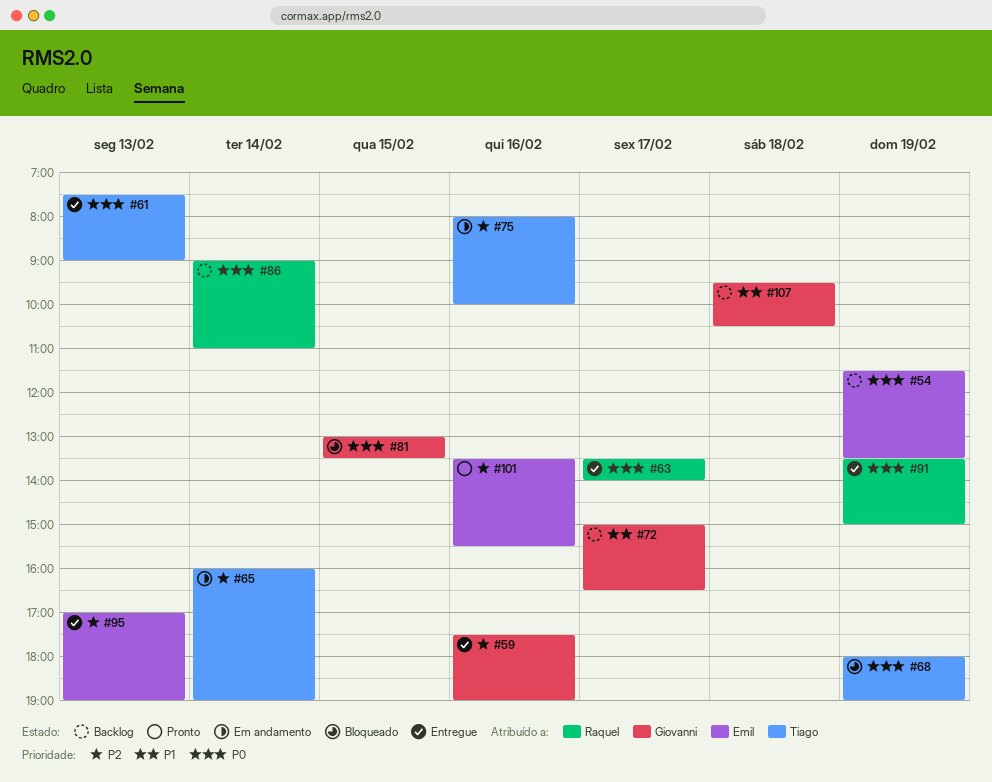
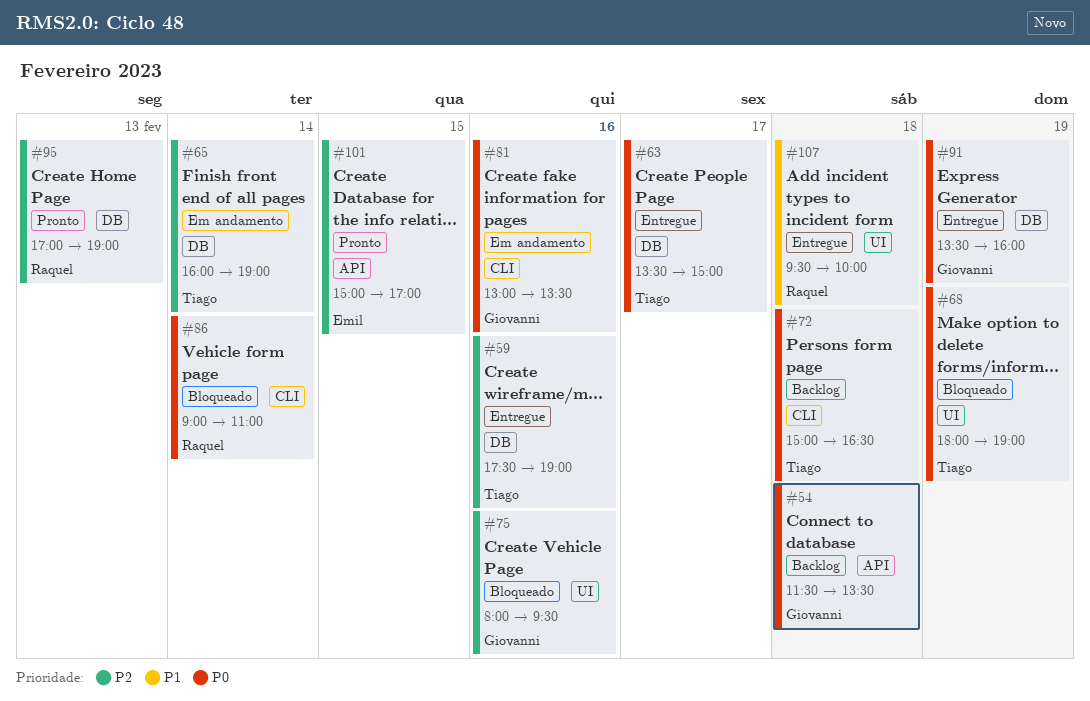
#54, owner: Emil -> Giovanni
#54, day: Feb 19 -> Feb 18
#59, owner: Giovanni -> Tiago
#61: present -> none
#63, owner: Raquel -> Tiago
#63, ends: 14:00 -> 15:00
#72, owner: Giovanni -> Tiago
#72, priority: P1 -> P0
#72, day: Feb 17 -> Feb 18
#75, status: Em andamento -> Bloqueado
#75, owner: Tiago -> Giovanni
#75, ends: 10:00 -> 09:30
#81, status: Bloqueado -> Em andamento
#81, day: Feb 15 -> Feb 16
#86, status: Backlog -> Bloqueado
#91, owner: Raquel -> Giovanni
#91, ends: 15:00 -> 16:00
#95, status: Entregue -> Pronto
#95, owner: Emil -> Raquel
#101, day: Feb 16 -> Feb 15
#101, begins: 13:30 -> 15:00
#101, ends: 15:30 -> 17:00
#107, status: Backlog -> Entregue
#107, owner: Giovanni -> Raquel
#107, ends: 10:30 -> 10:00

